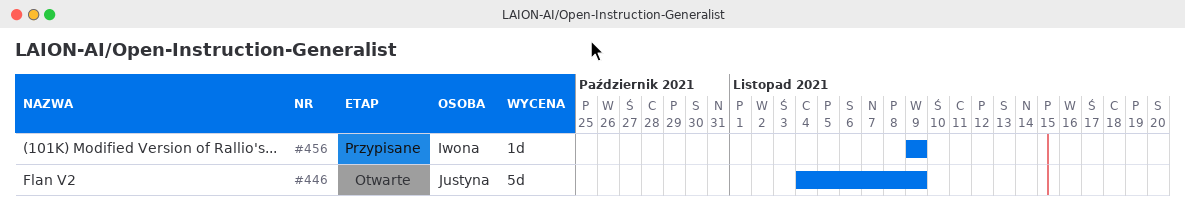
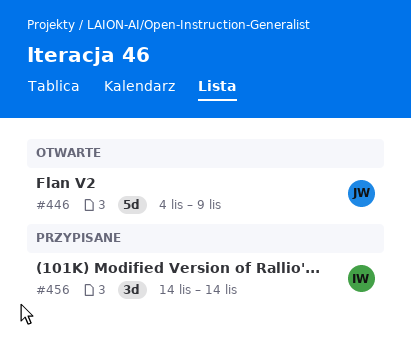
#456, estimate: 1d -> 3d
#456, start: Nov 9 -> Nov 14
#456, due: Nov 9 -> Nov 14

